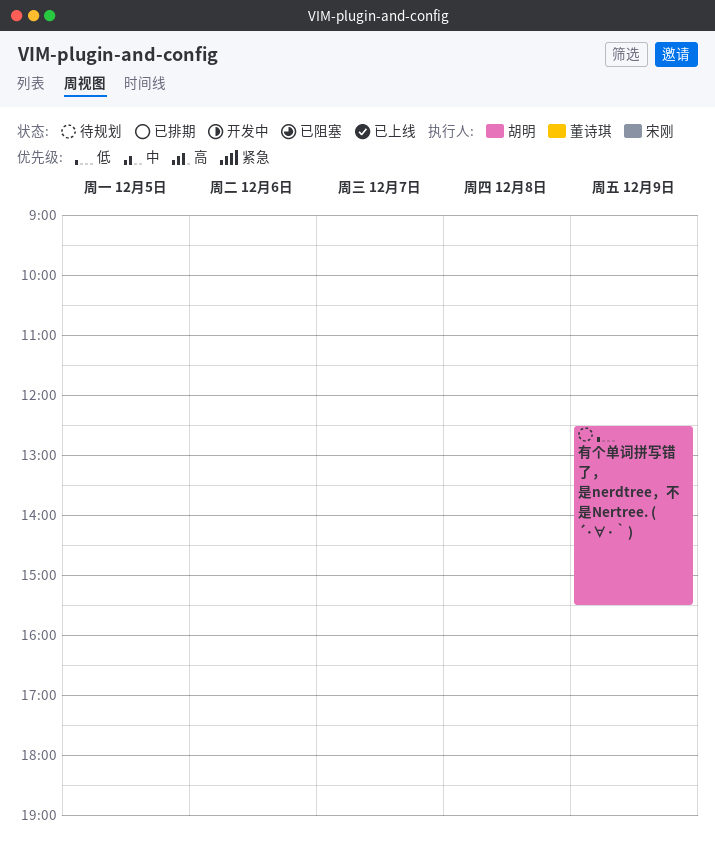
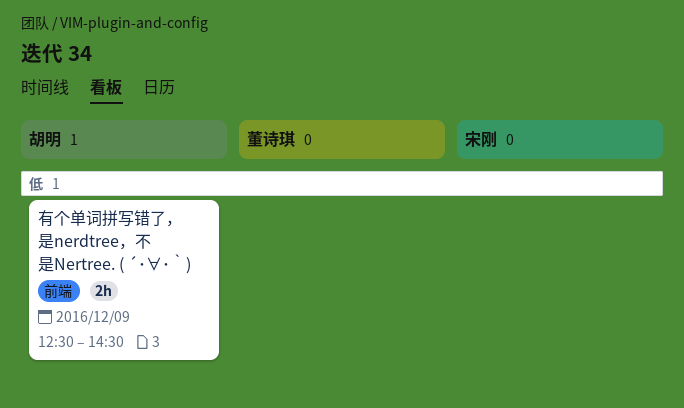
有个单词拼写错了，是nerdtree，不是Nertree. ( ´･∀･｀), ends: 15:30 -> 14:30

